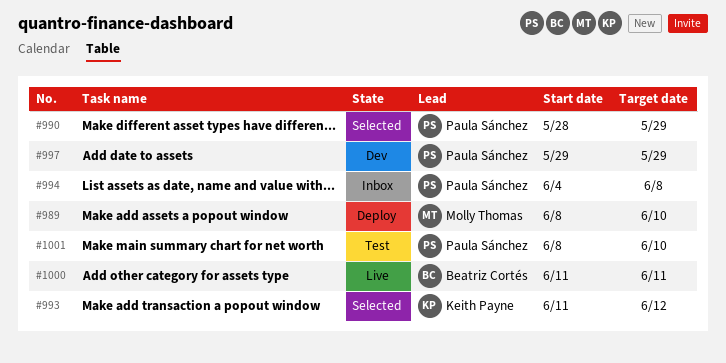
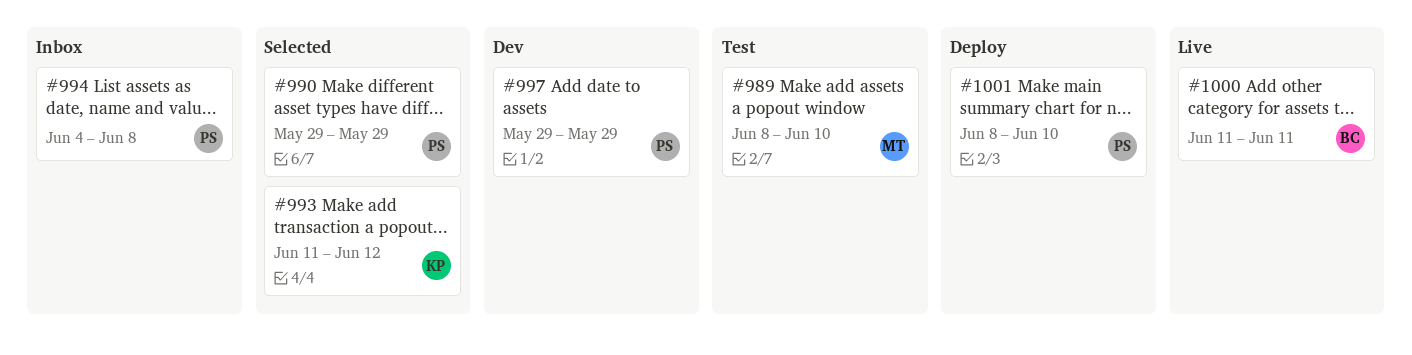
#989, status: Deploy -> Test
#990, start: May 28 -> May 29
#1001, status: Test -> Deploy

